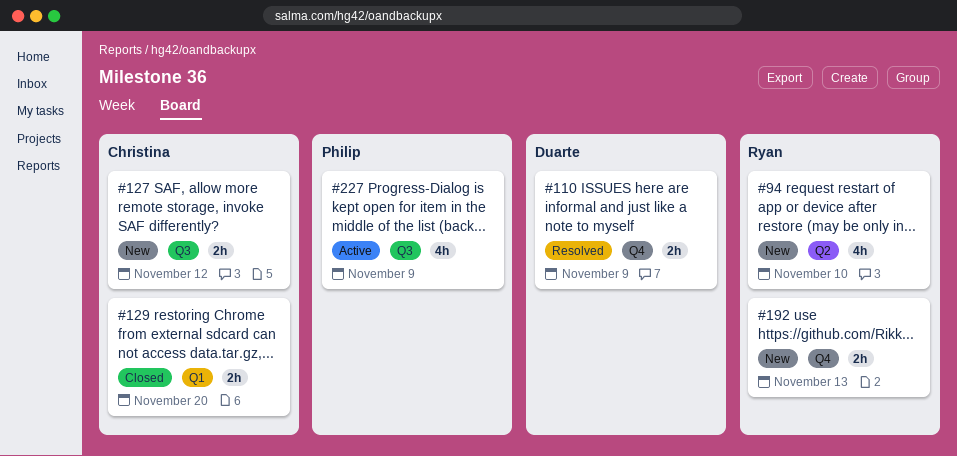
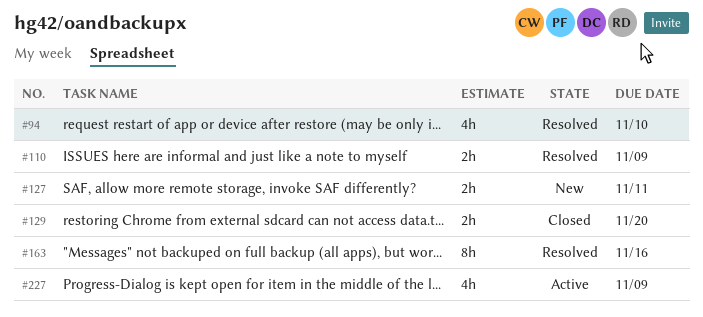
#94, status: New -> Resolved
#127, due: Nov 12 -> Nov 11
#163: none -> present
#192: present -> none

